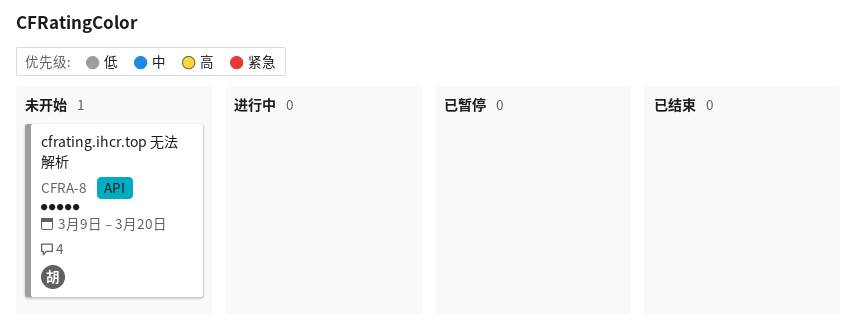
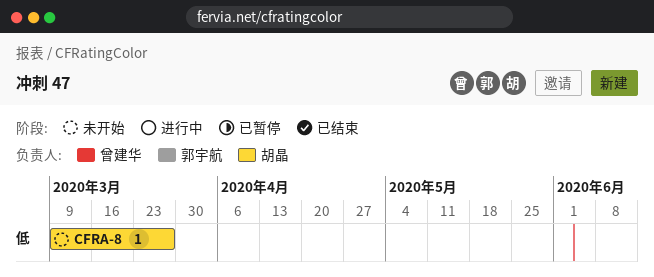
CFRA-8, estimate: 5 -> 1
CFRA-8, due: Mar 20 -> Mar 27

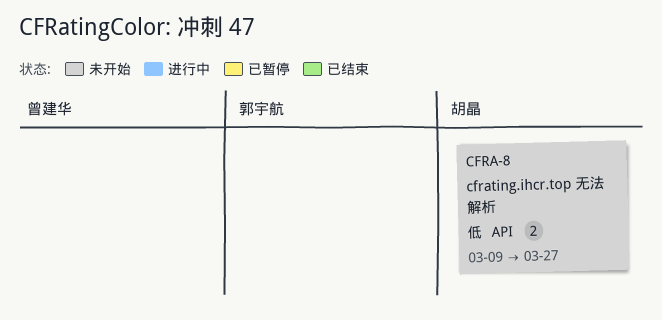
CFRA-8, estimate: 1 -> 2

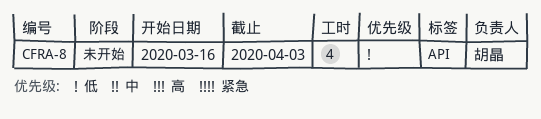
CFRA-8, estimate: 2 -> 4
CFRA-8, start: Mar 9 -> Mar 16
CFRA-8, due: Mar 27 -> Apr 3

